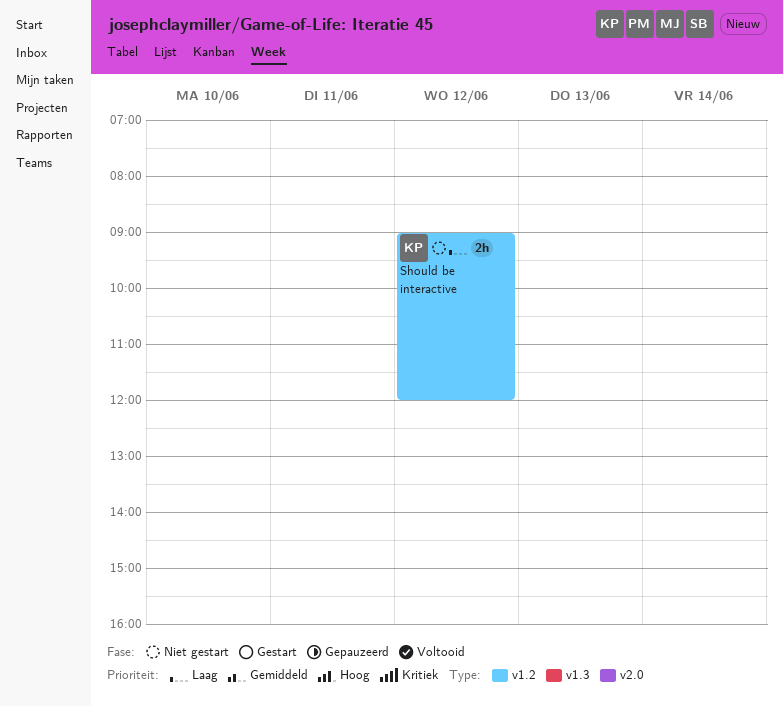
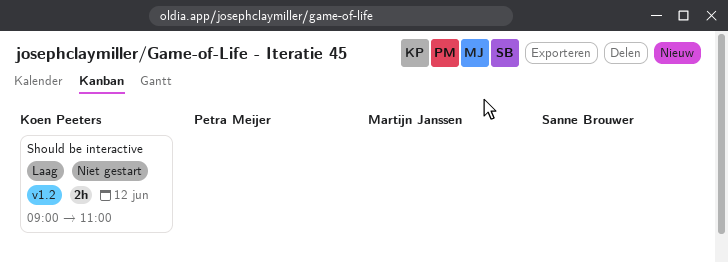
Should be interactive, ends: 12:00 -> 11:00

